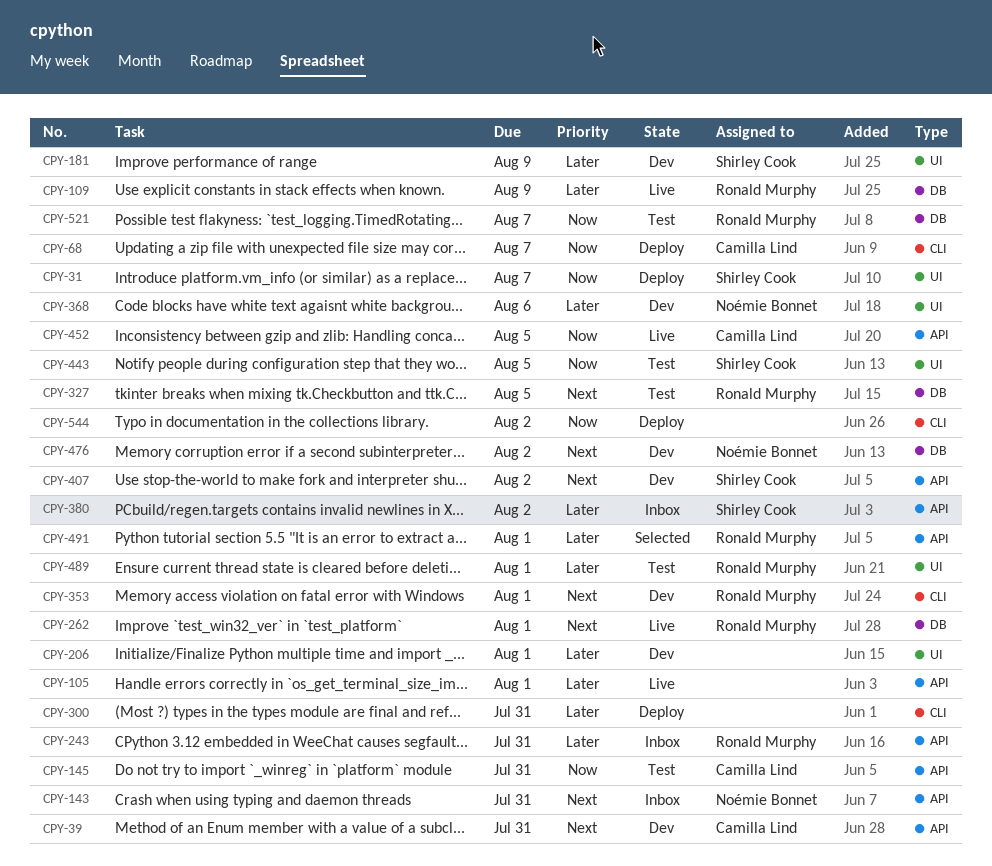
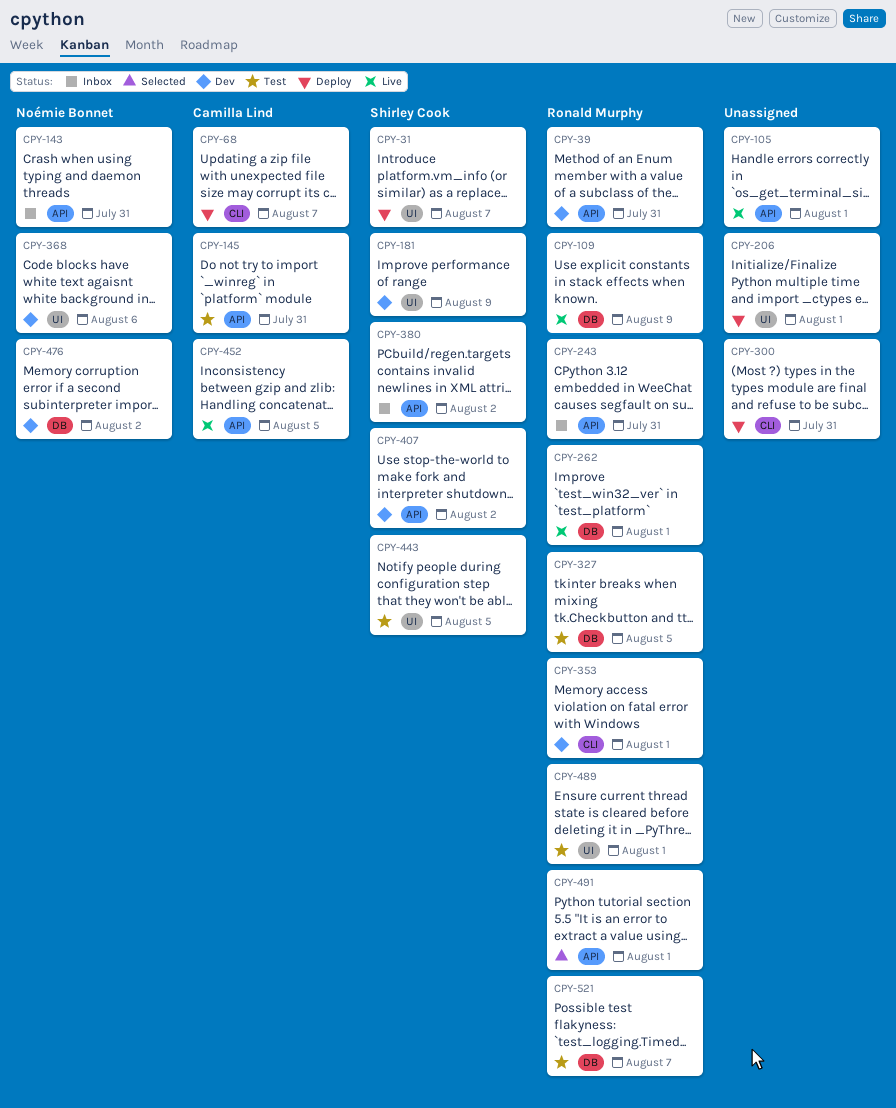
CPY-39, owner: Camilla Lind -> Ronald Murphy
CPY-206, status: Dev -> Deploy
CPY-544: present -> none

